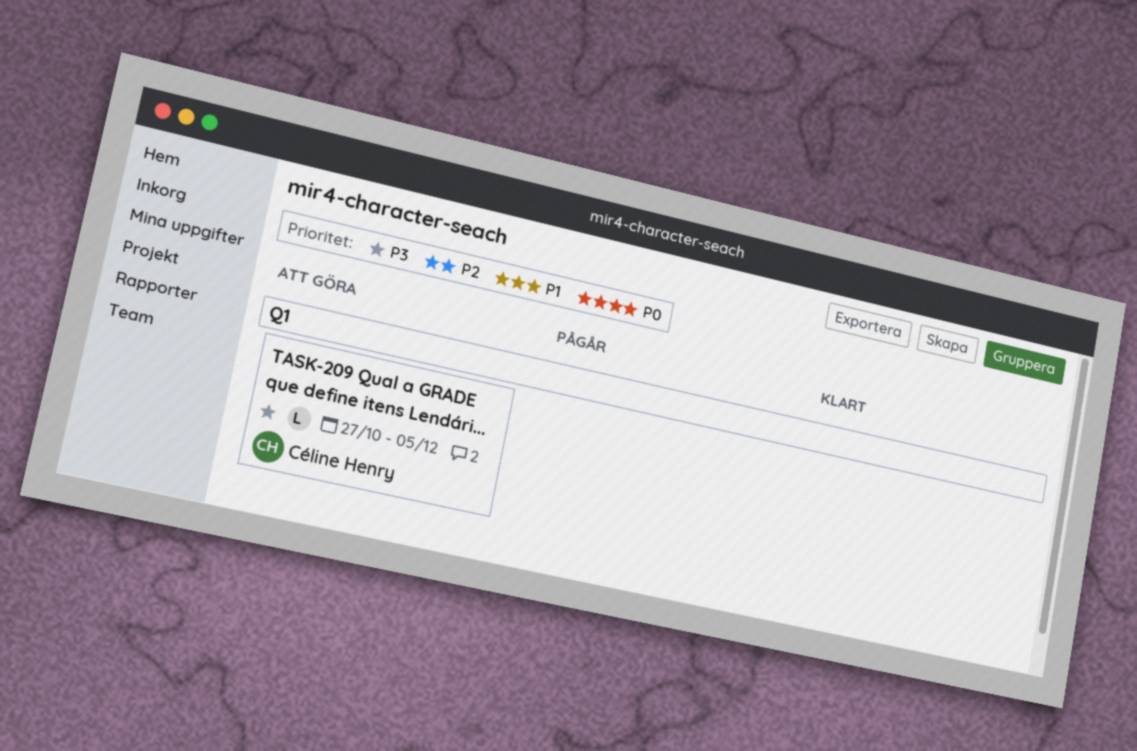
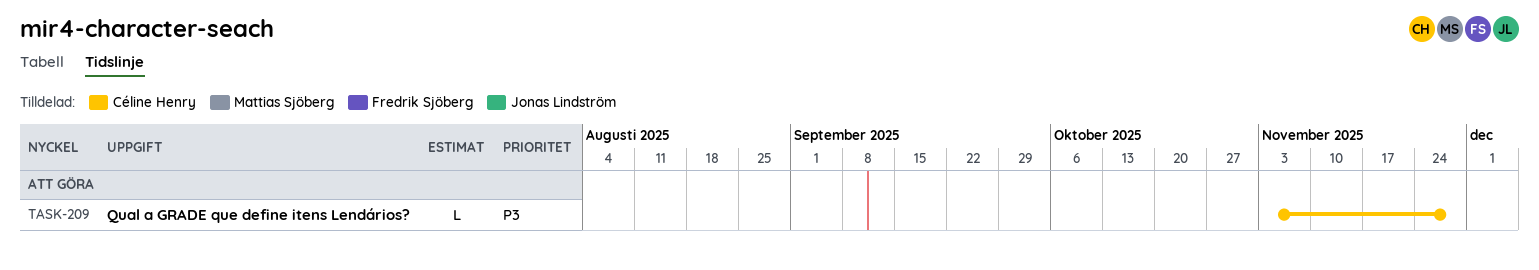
TASK-209, start: Oct 27 -> Nov 3
TASK-209, due: Dec 5 -> Nov 28

